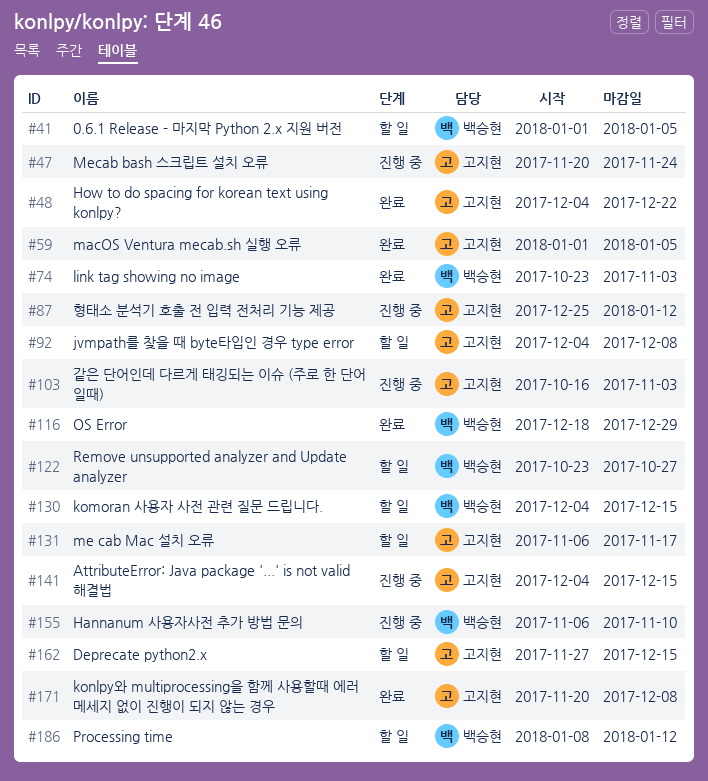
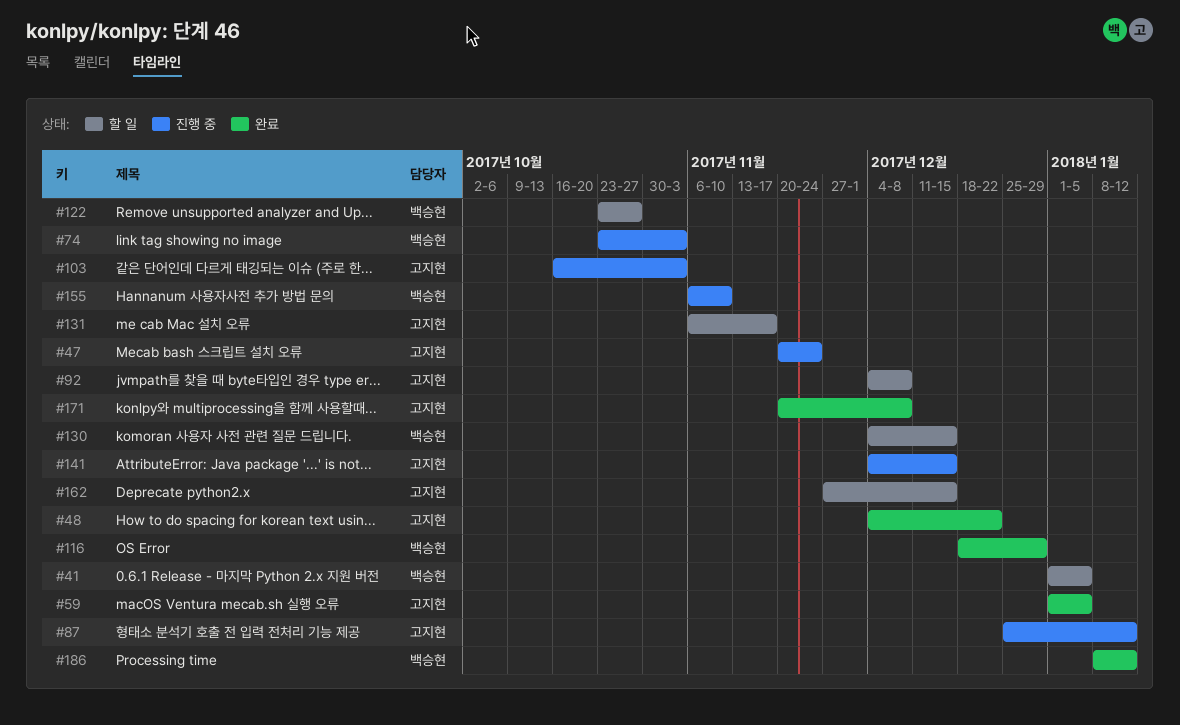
#74, status: 완료 -> 진행 중
#186, status: 할 일 -> 완료

